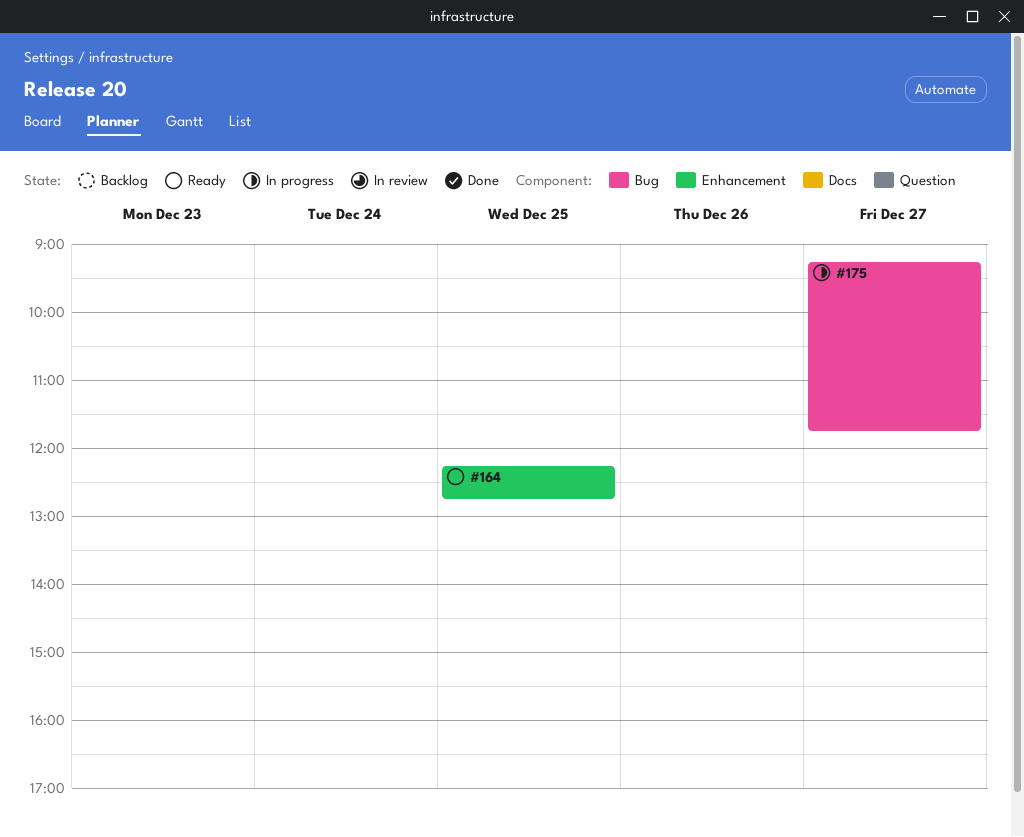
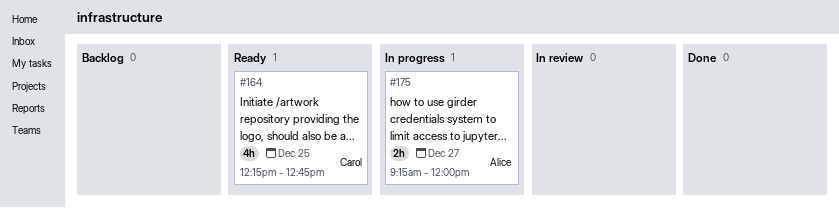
#175, ends: 11:45 -> 12:00

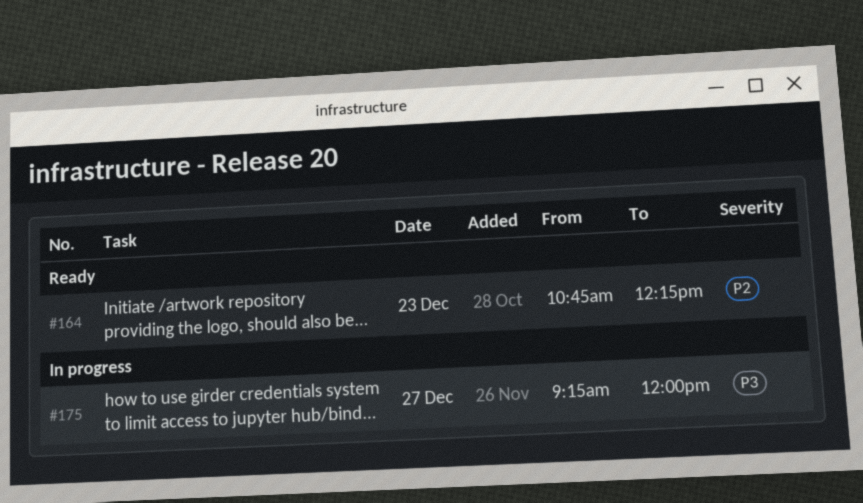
#164, day: Dec 25 -> Dec 23
#164, begins: 12:15 -> 10:45
#164, ends: 12:45 -> 12:15

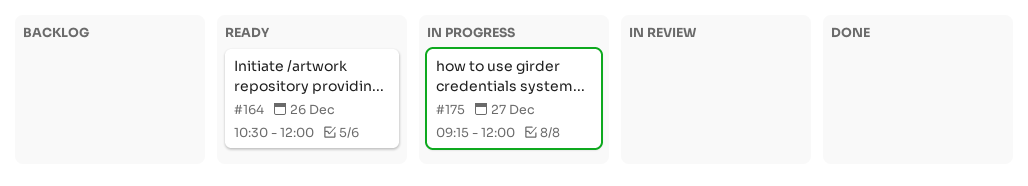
#164, day: Dec 23 -> Dec 26
#164, begins: 10:45 -> 10:30
#164, ends: 12:15 -> 12:00

